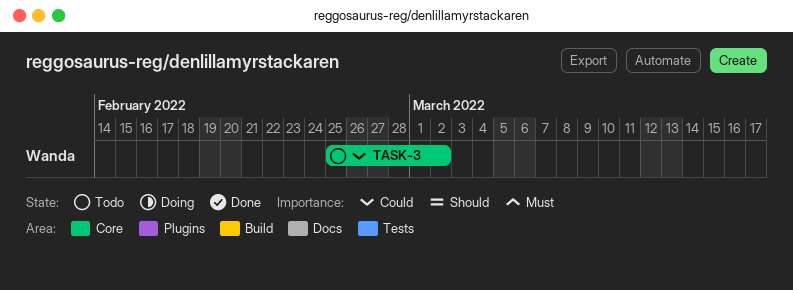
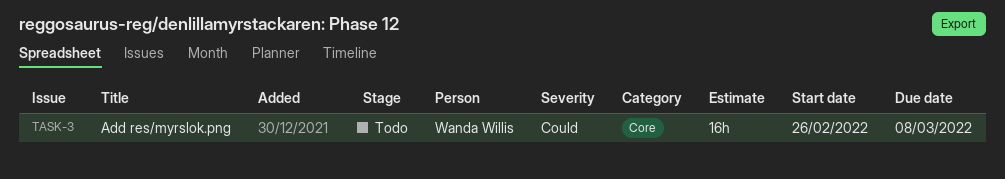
TASK-3, start: Feb 25 -> Feb 26
TASK-3, due: Mar 2 -> Mar 8

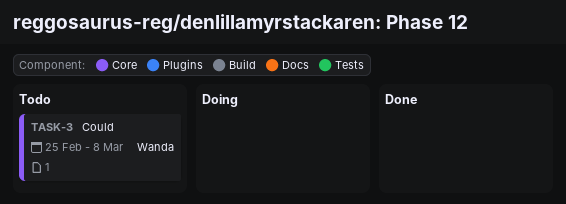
TASK-3, start: Feb 26 -> Feb 25

